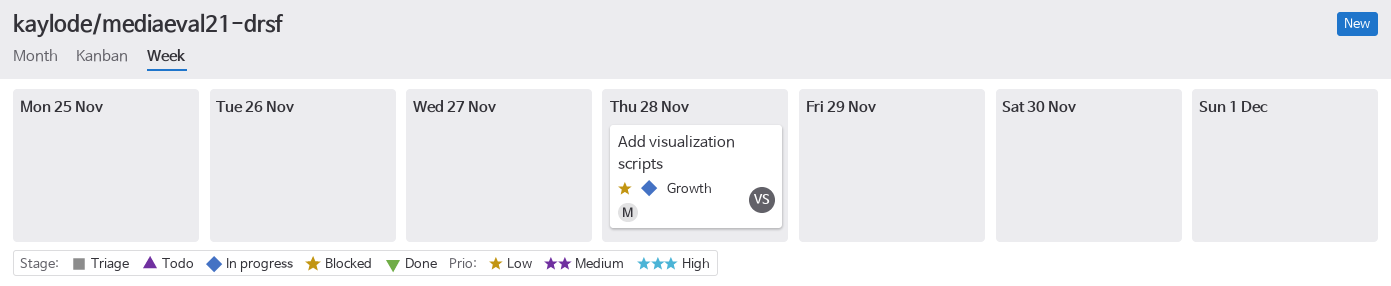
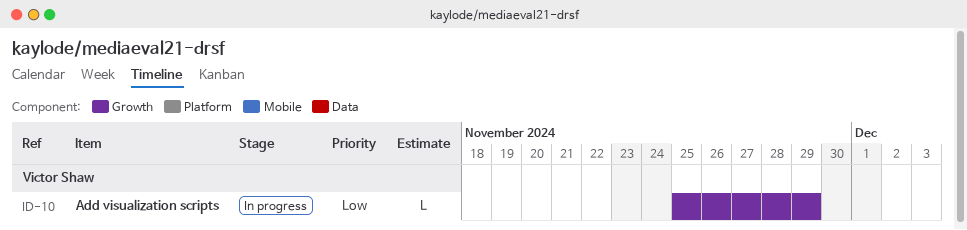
Add visualization scripts, estimate: M -> L
Add visualization scripts, due: Nov 28 -> Nov 29

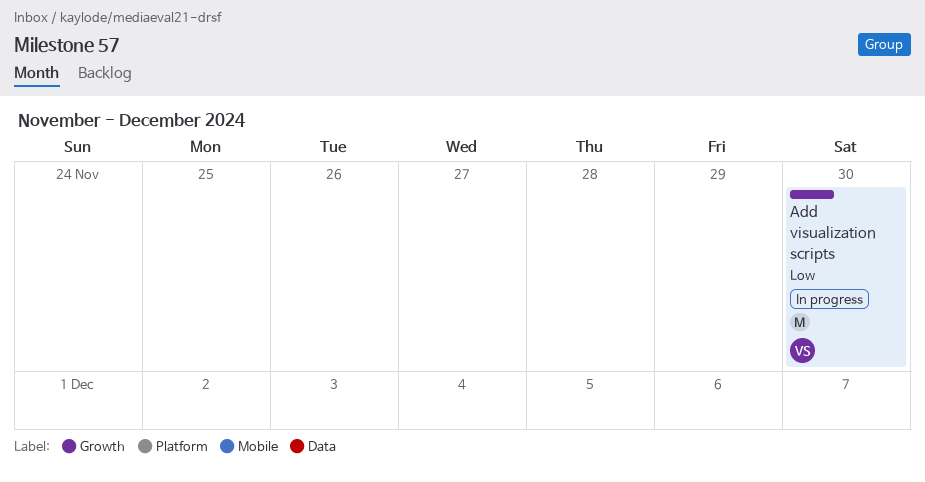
Add visualization scripts, estimate: L -> M
Add visualization scripts, due: Nov 29 -> Nov 30

